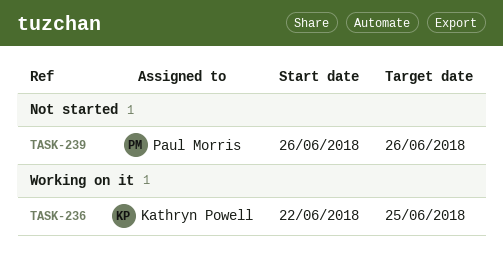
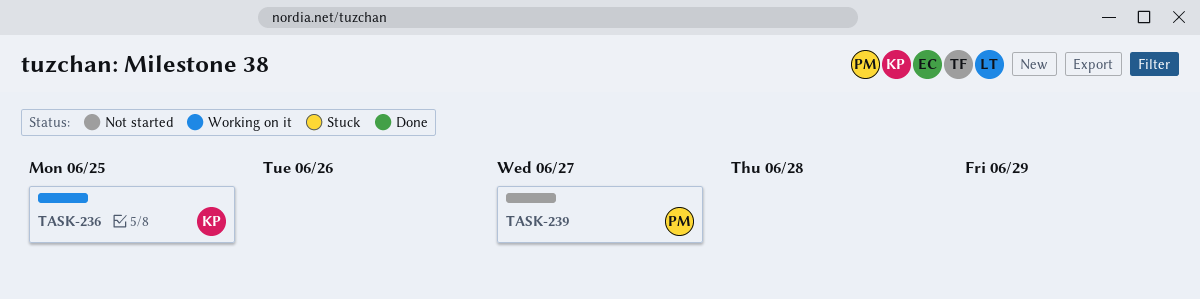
TASK-239, due: Jun 26 -> Jun 27

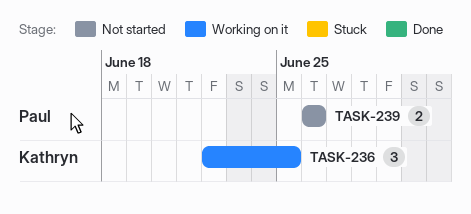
TASK-239, due: Jun 27 -> Jun 26

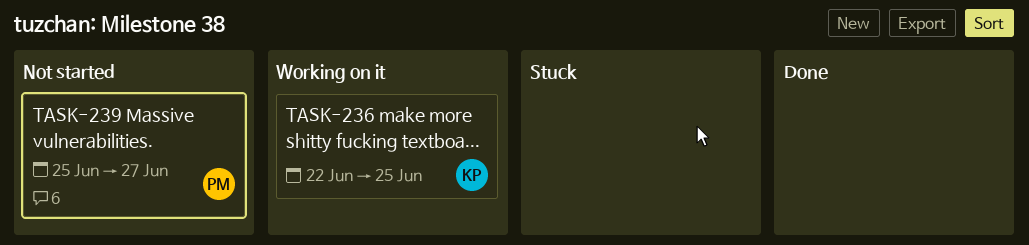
TASK-239, start: Jun 26 -> Jun 25
TASK-239, due: Jun 26 -> Jun 27

